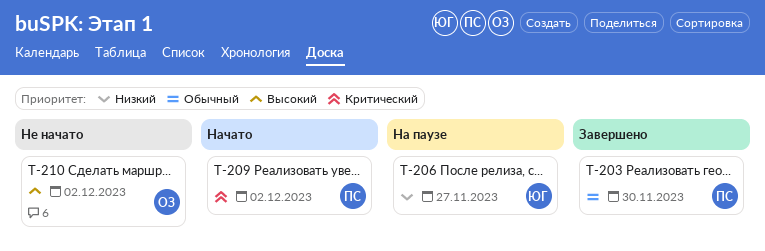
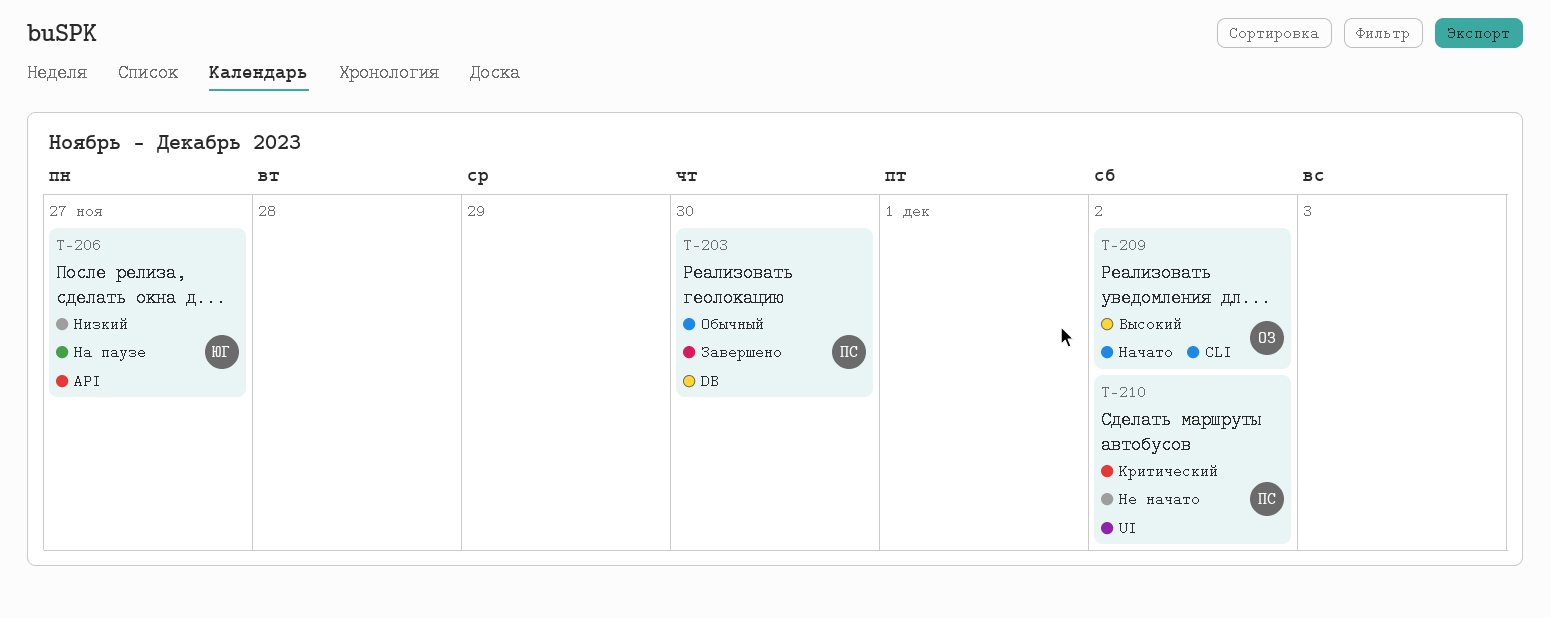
T-209, owner: ПС -> ОЗ
T-209, priority: Критический -> Высокий
T-210, owner: ОЗ -> ПС
T-210, priority: Высокий -> Критический

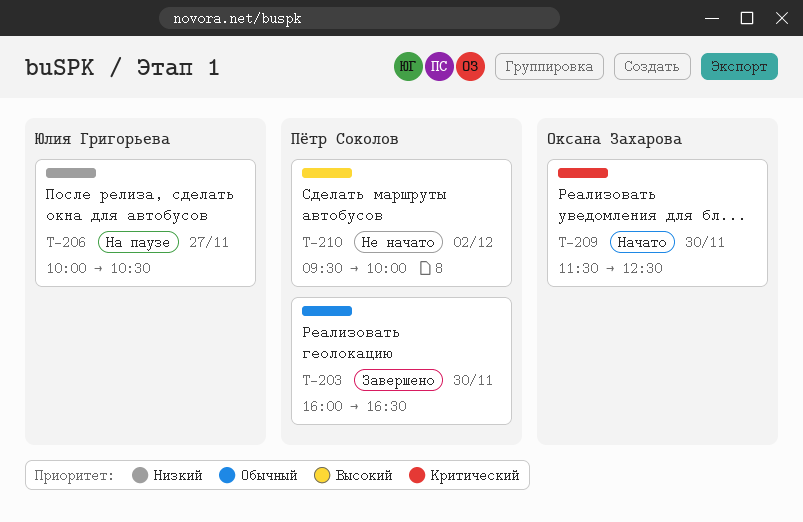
T-209, priority: Высокий -> Критический
T-209, day: Dec 2 -> Nov 30
T-210, priority: Критический -> Высокий

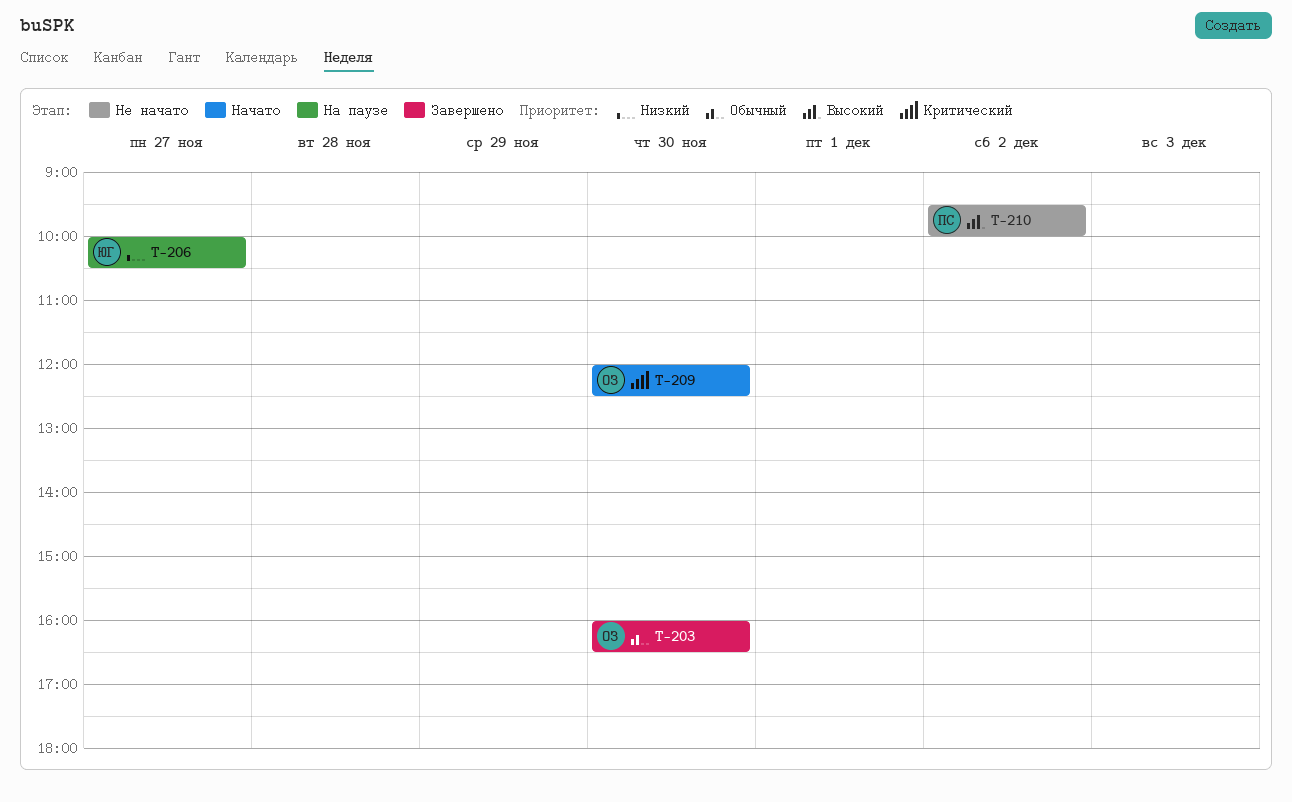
T-203, owner: Пётр Соколов -> Оксана Захарова
T-209, begins: 11:30 -> 12:00

